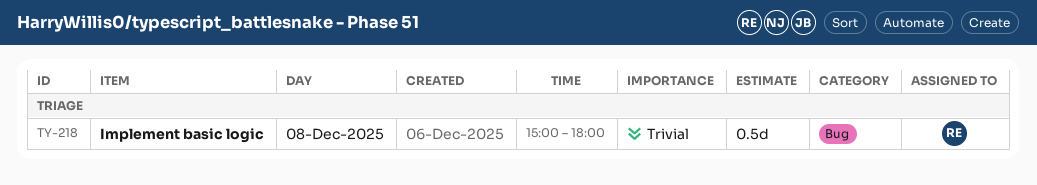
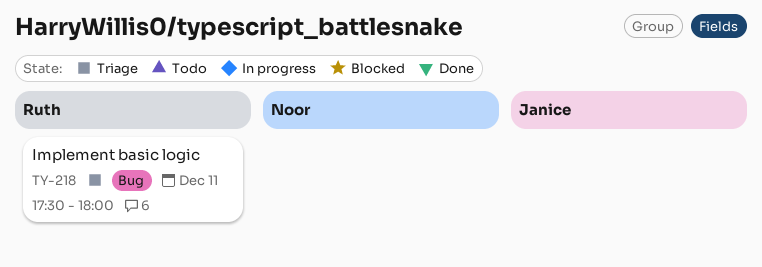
TY-218, day: Dec 8 -> Dec 11
TY-218, begins: 15:00 -> 17:30

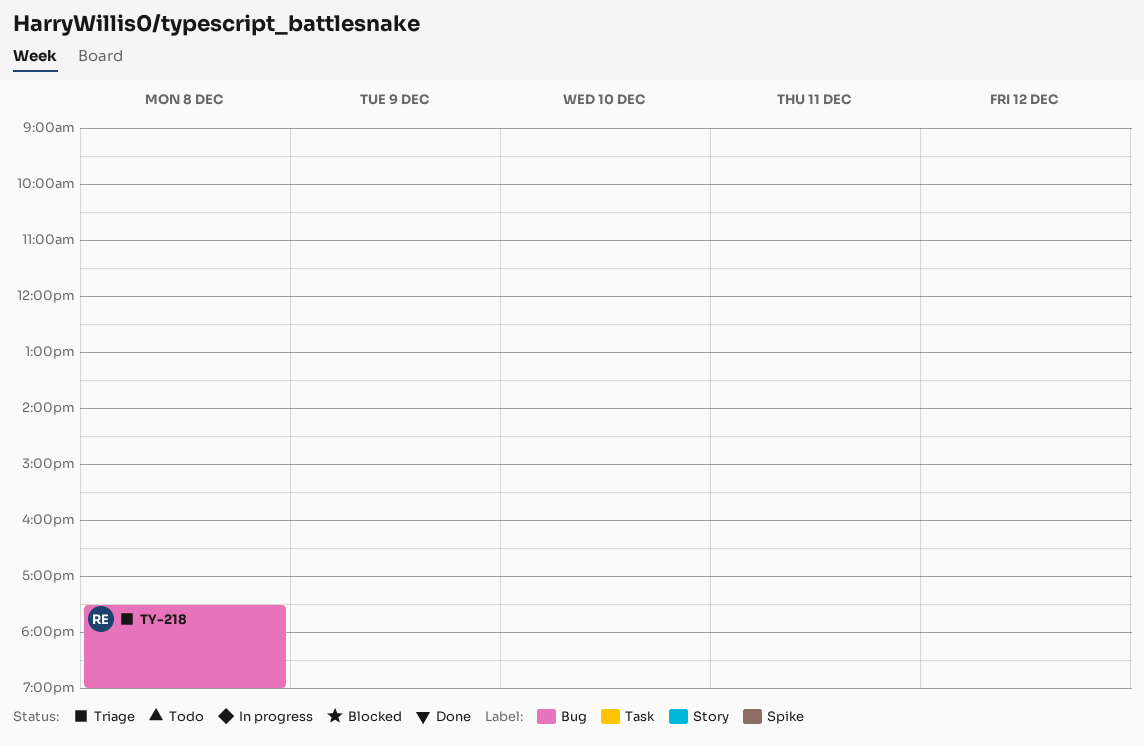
TY-218, day: Dec 11 -> Dec 8
TY-218, ends: 18:00 -> 19:00

